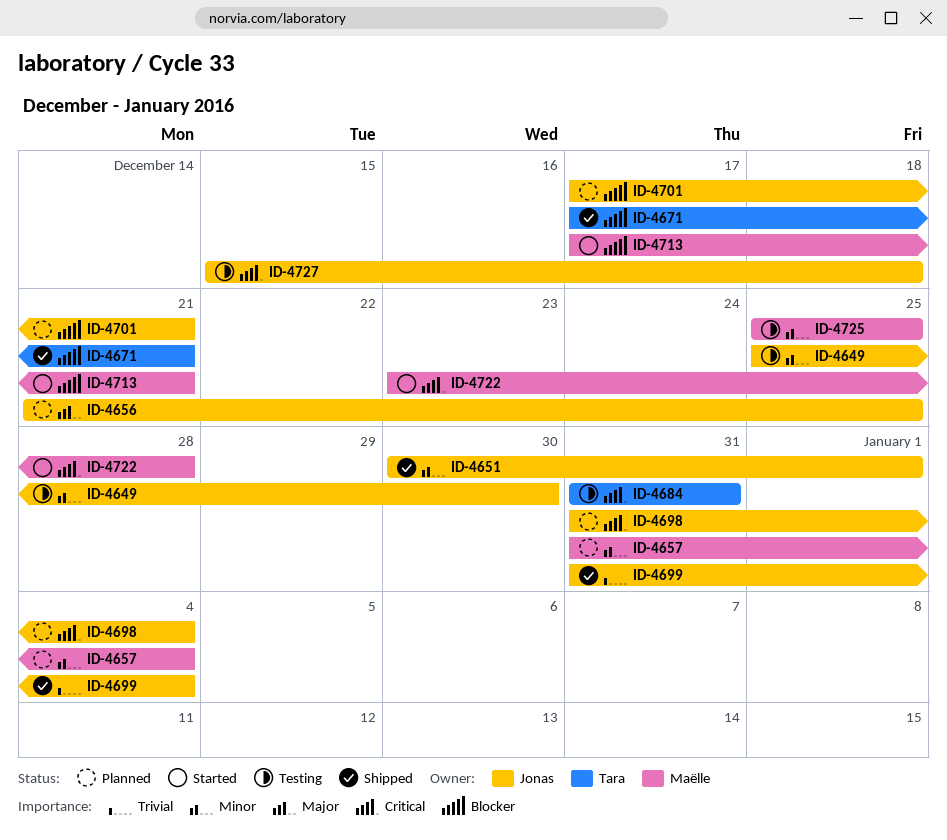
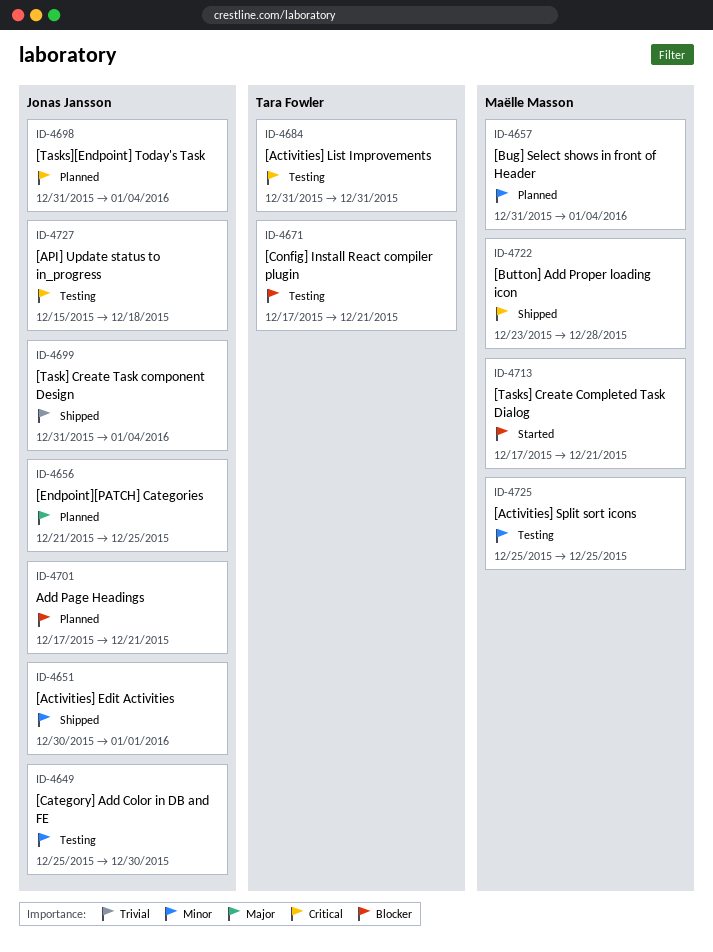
ID-4671, status: Shipped -> Testing
ID-4722, status: Started -> Shipped

